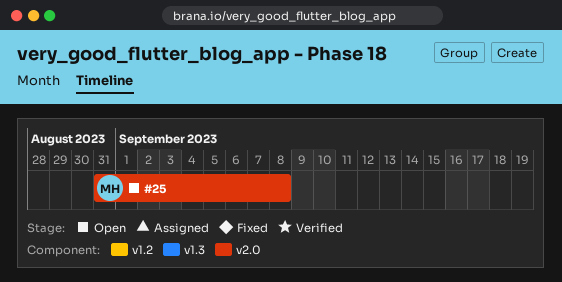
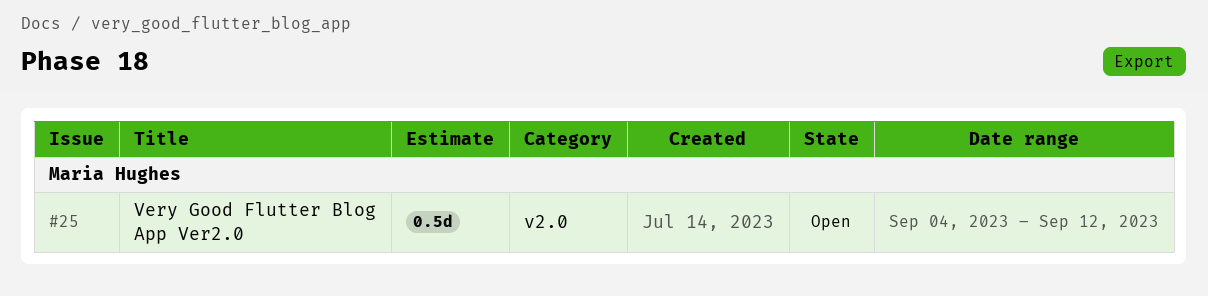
#25, start: Aug 31 -> Sep 4
#25, due: Sep 8 -> Sep 12

